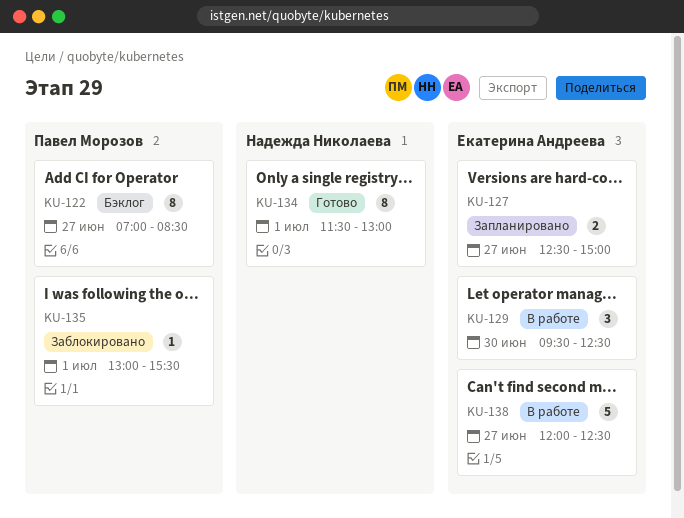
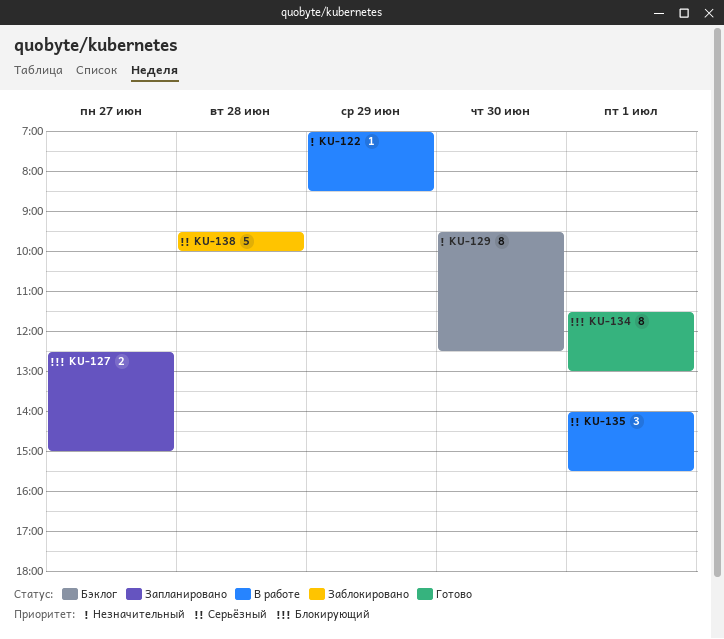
KU-122, status: Бэклог -> В работе
KU-122, estimate: 8 -> 1
KU-122, day: Jun 27 -> Jun 29
KU-129, status: В работе -> Бэклог
KU-129, estimate: 3 -> 8
KU-135, status: Заблокировано -> В работе
KU-135, estimate: 1 -> 3
KU-135, begins: 13:00 -> 14:00
KU-138, status: В работе -> Заблокировано
KU-138, day: Jun 27 -> Jun 28
KU-138, begins: 12:00 -> 09:30
KU-138, ends: 12:30 -> 10:00

